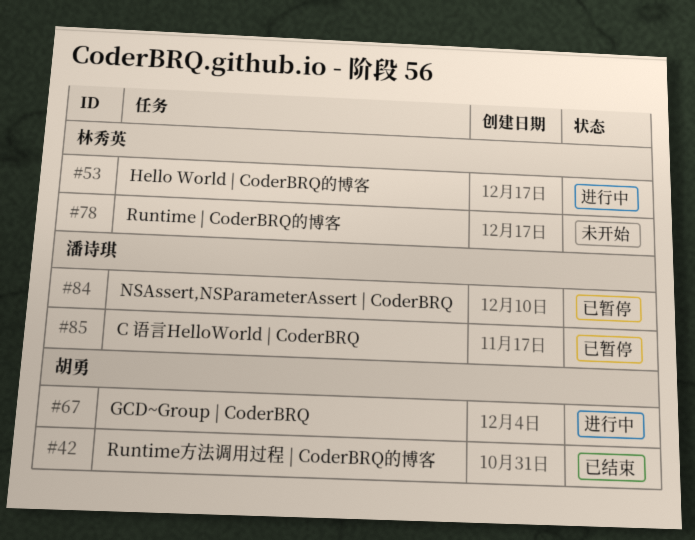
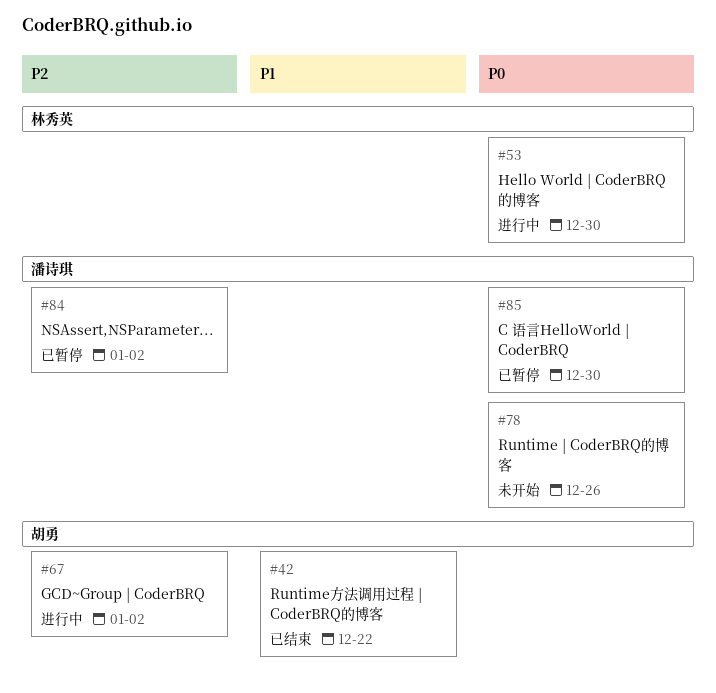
#78, owner: 林秀英 -> 潘诗琪

